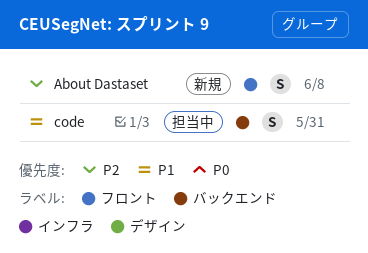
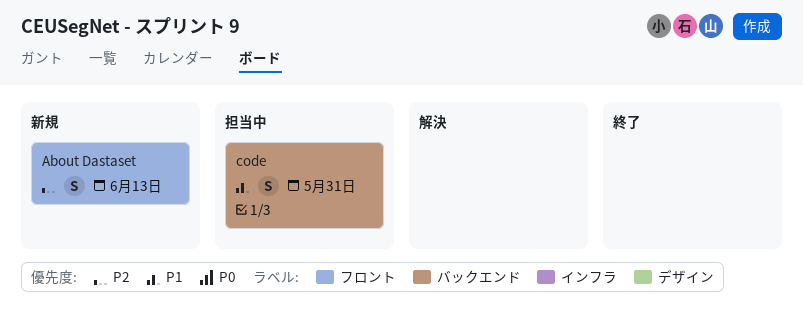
About Dastaset, due: Jun 8 -> Jun 13

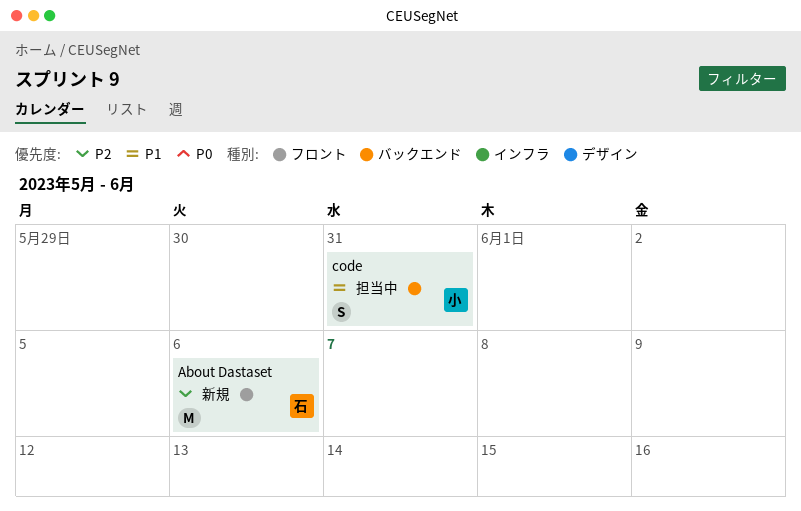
About Dastaset, estimate: S -> M
About Dastaset, due: Jun 13 -> Jun 6

